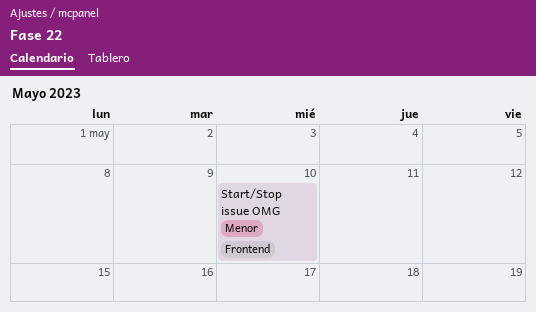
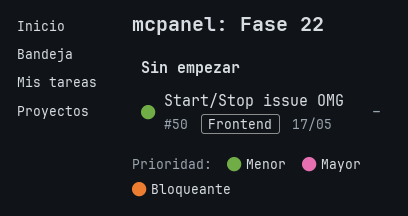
Start/Stop issue OMG, due: May 10 -> May 17

